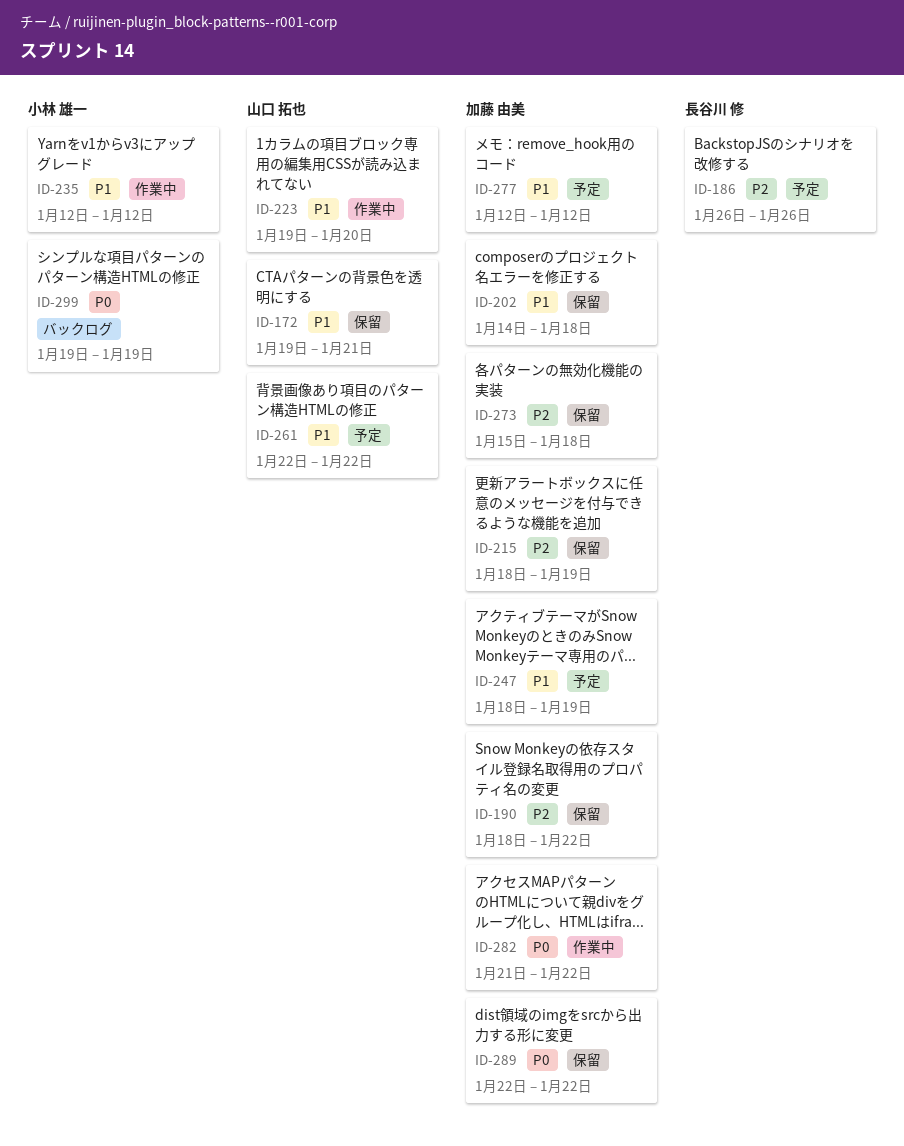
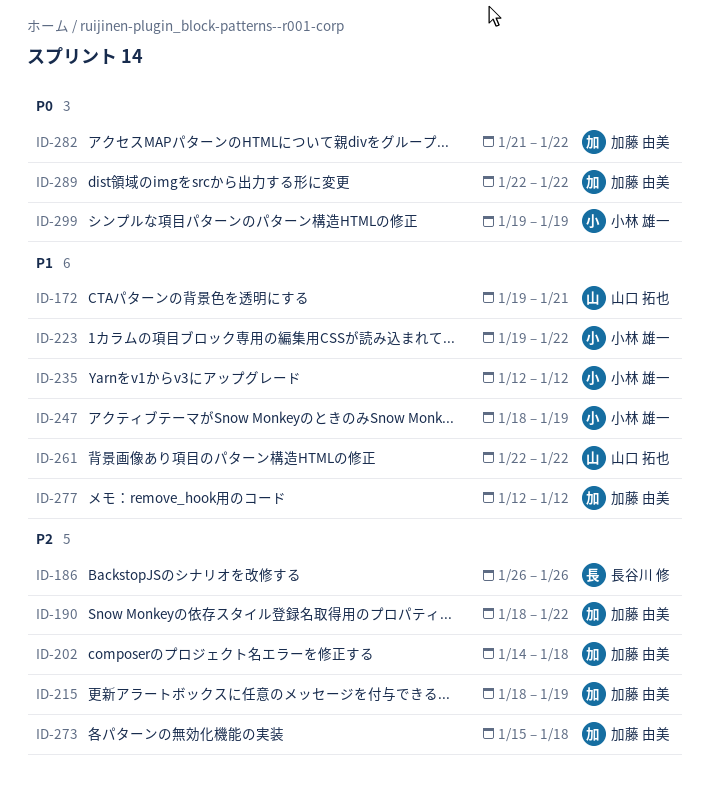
ID-202, priority: P1 -> P2
ID-223, owner: 山口 拓也 -> 小林 雄一
ID-223, due: Jan 20 -> Jan 22
ID-247, owner: 加藤 由美 -> 小林 雄一

